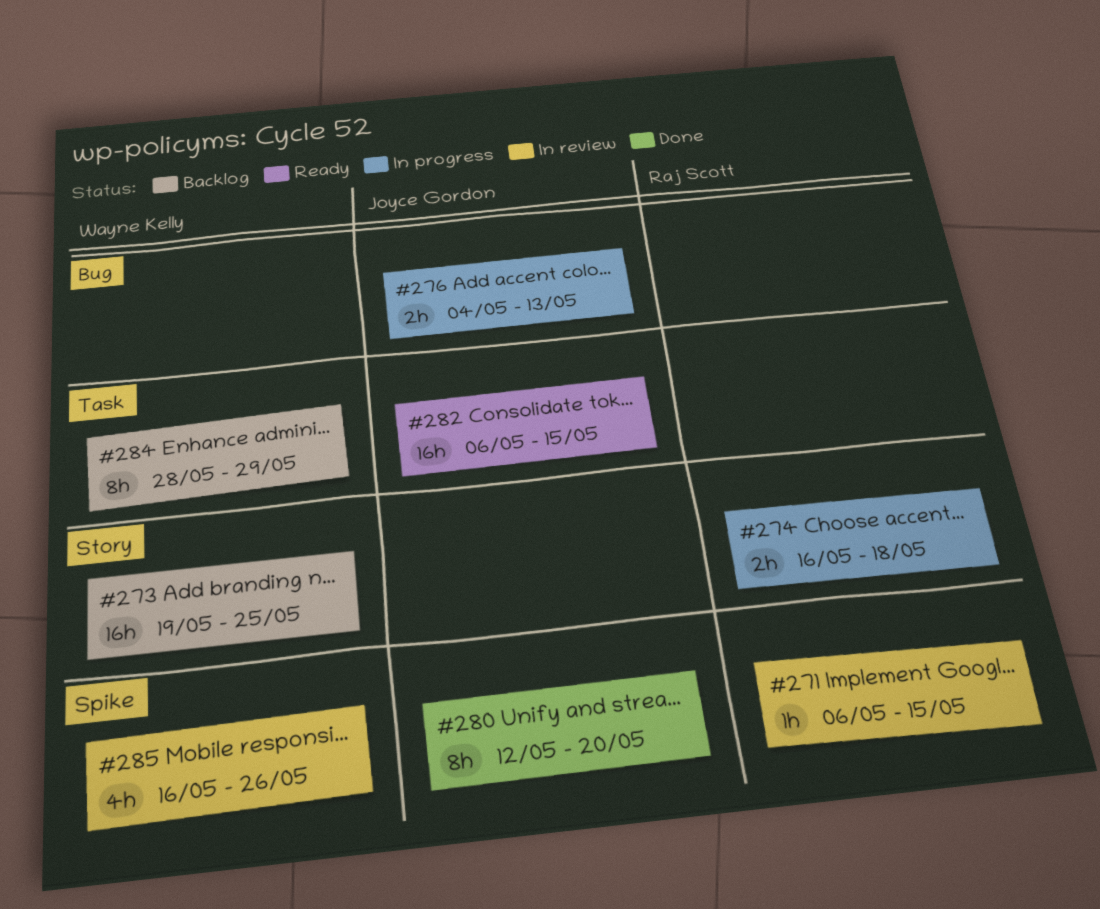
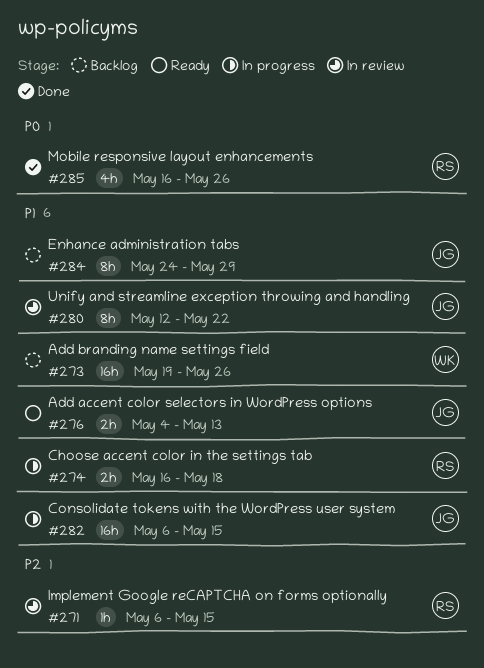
#273, due: May 25 -> May 26
#276, status: In progress -> Ready
#280, status: Done -> In review
#280, due: May 20 -> May 22
#282, status: Ready -> In progress
#284, owner: Wayne Kelly -> Joyce Gordon
#284, start: May 28 -> May 24
#285, status: In review -> Done
#285, owner: Wayne Kelly -> Raj Scott

